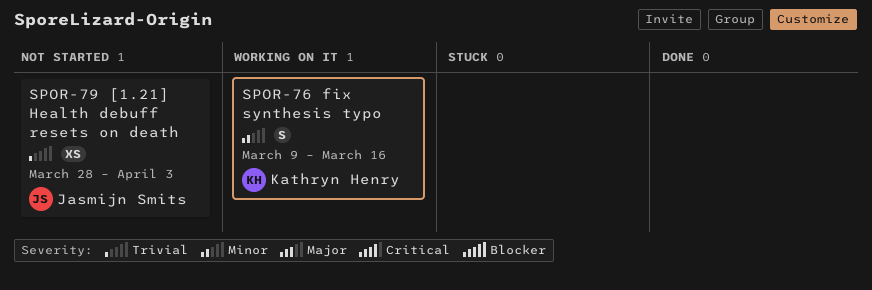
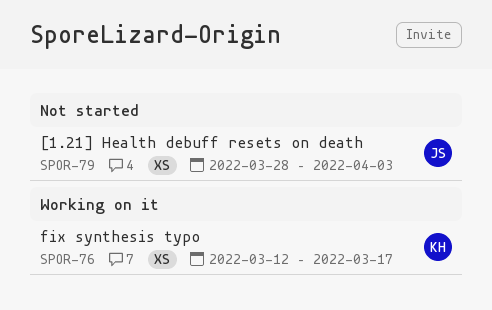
SPOR-76, estimate: S -> XS
SPOR-76, start: Mar 9 -> Mar 12
SPOR-76, due: Mar 16 -> Mar 17

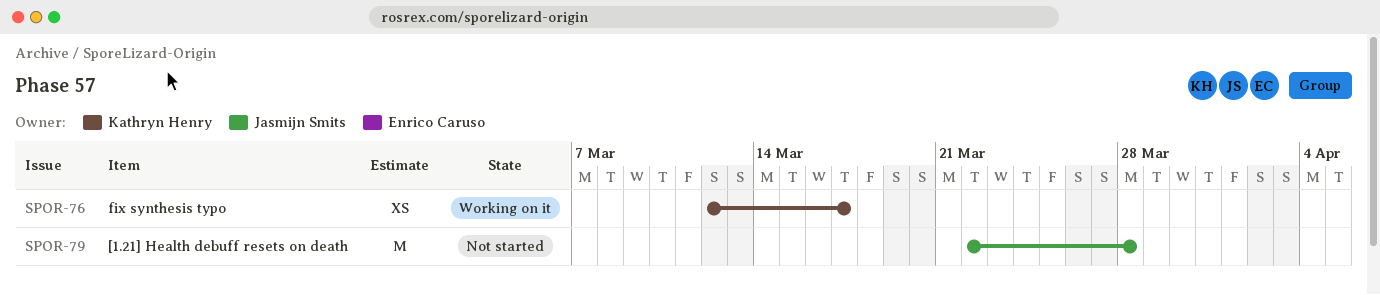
SPOR-79, estimate: XS -> M
SPOR-79, start: Mar 28 -> Mar 22
SPOR-79, due: Apr 3 -> Mar 28

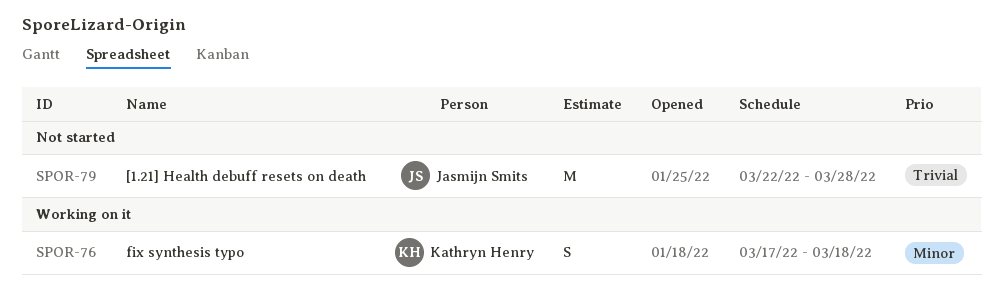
SPOR-76, estimate: XS -> S
SPOR-76, start: Mar 12 -> Mar 17
SPOR-76, due: Mar 17 -> Mar 18

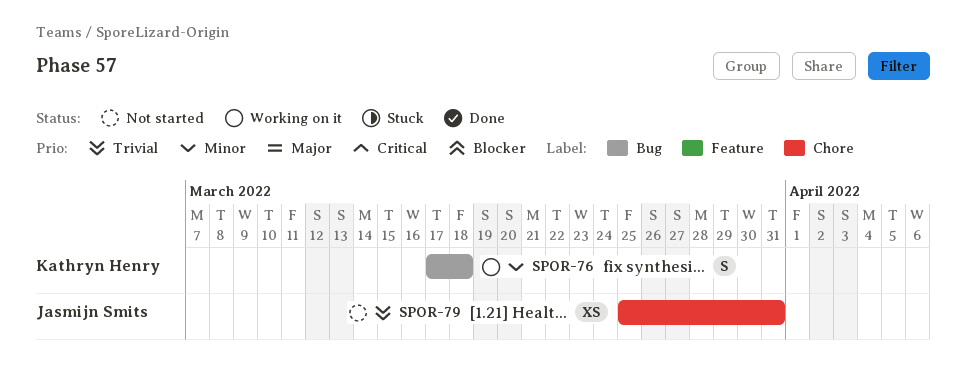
SPOR-79, estimate: M -> XS
SPOR-79, start: Mar 22 -> Mar 25
SPOR-79, due: Mar 28 -> Mar 31

